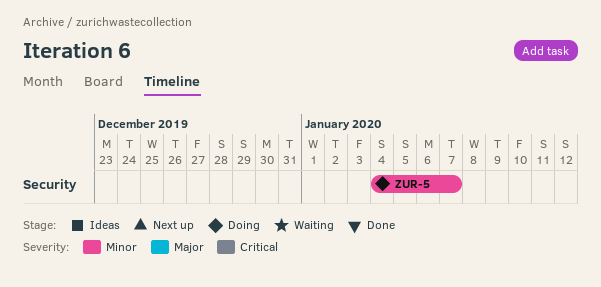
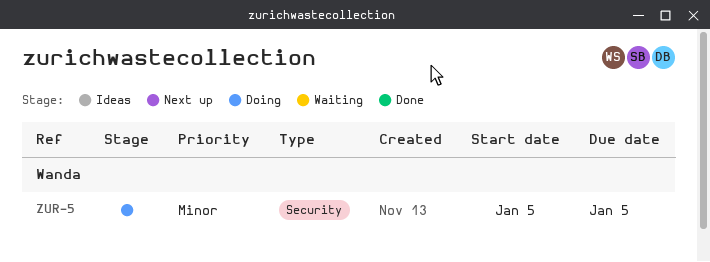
ZUR-5, start: Jan 4 -> Jan 5
ZUR-5, due: Jan 7 -> Jan 5

